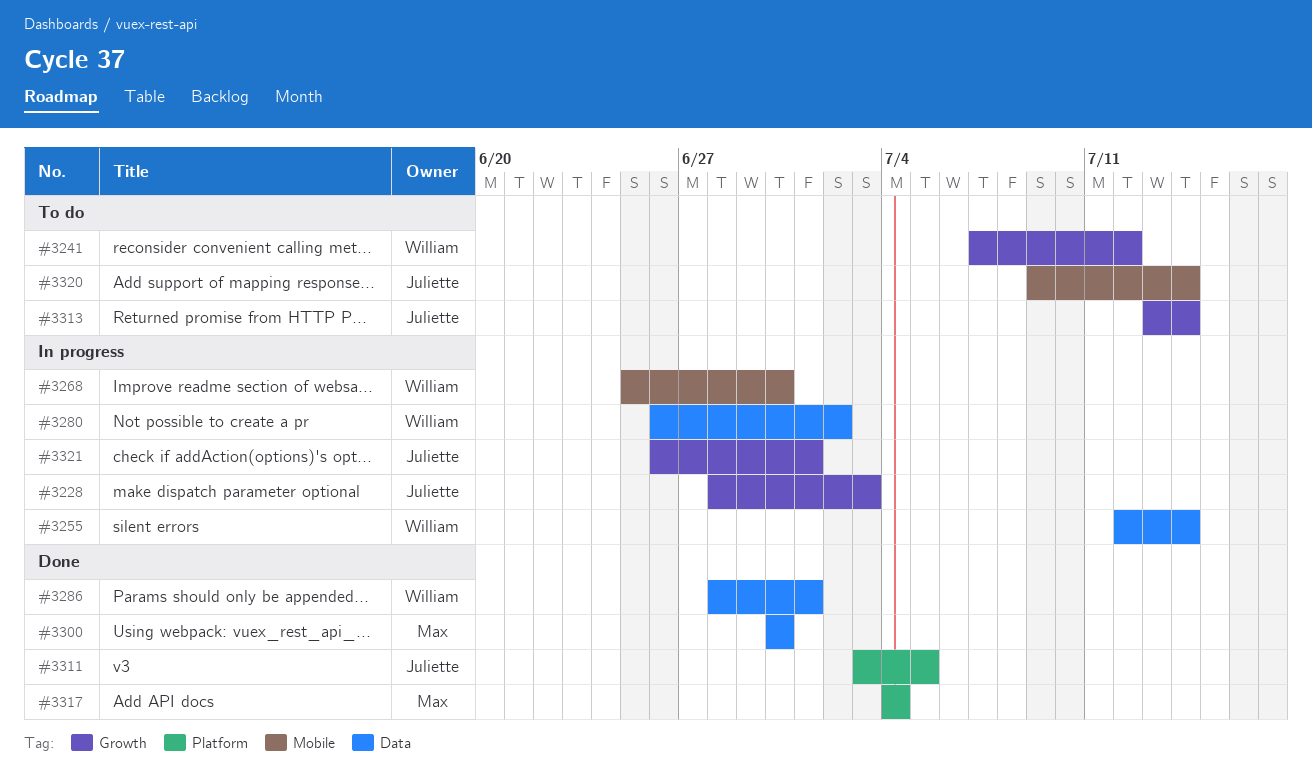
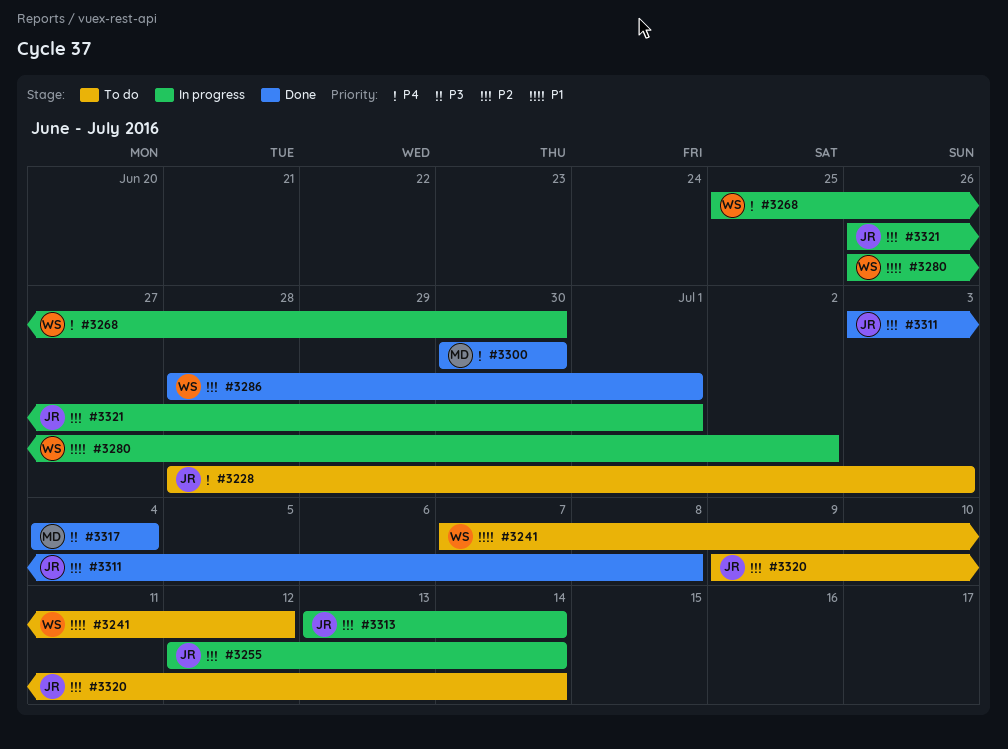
#3228, status: In progress -> To do
#3255, owner: William -> Juliette
#3311, due: Jul 5 -> Jul 8
#3313, status: To do -> In progress

